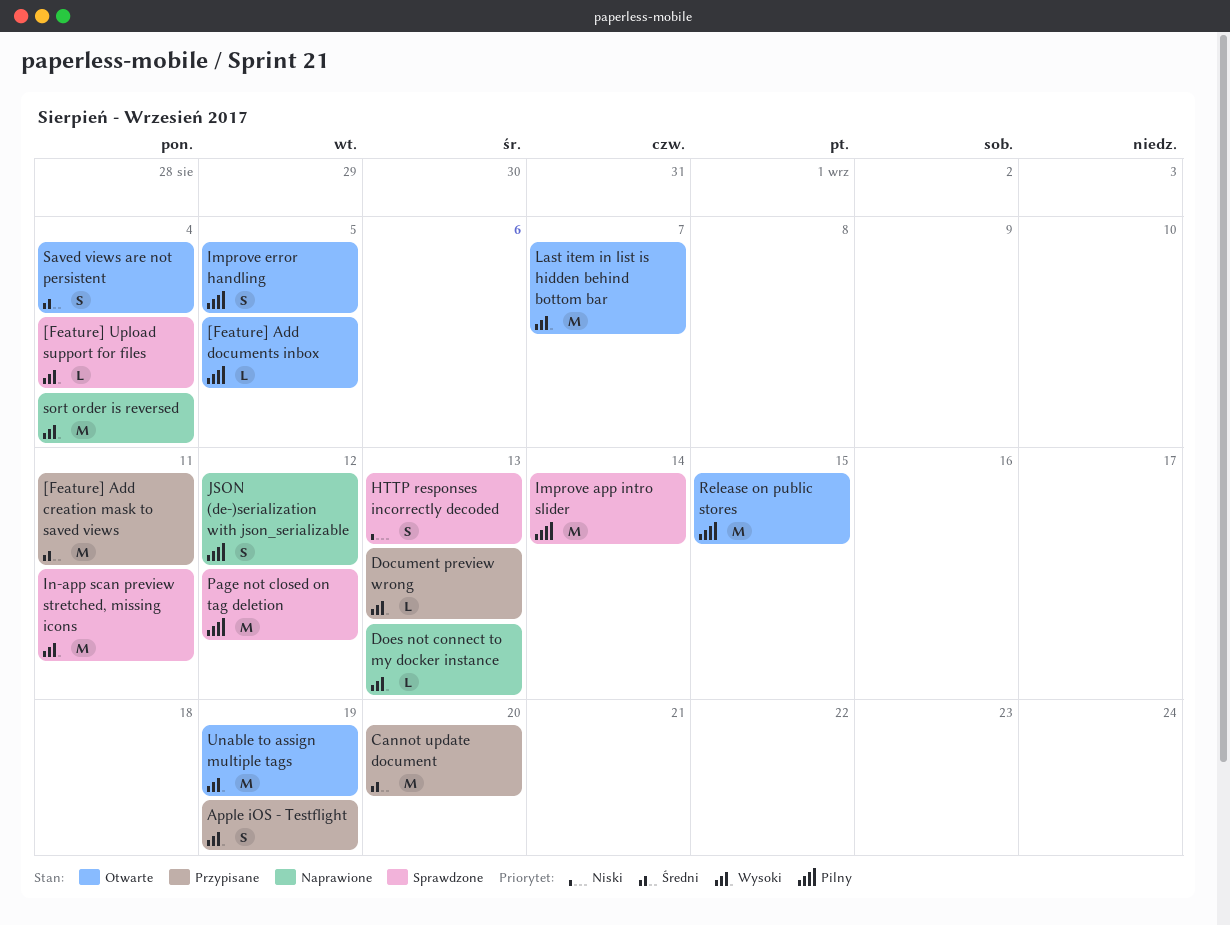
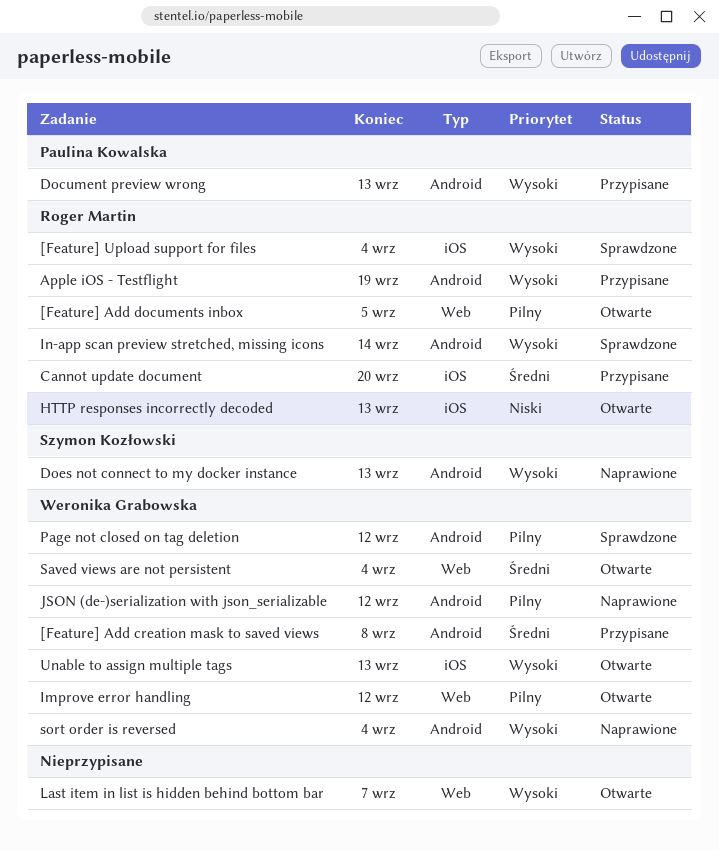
[Feature] Add creation mask to saved views, due: Sep 11 -> Sep 8
HTTP responses incorrectly decoded, status: Sprawdzone -> Otwarte
Improve app intro slider: present -> none
Improve error handling, due: Sep 5 -> Sep 12
In-app scan preview stretched, missing icons, due: Sep 11 -> Sep 14
Release on public stores: present -> none
Unable to assign multiple tags, due: Sep 19 -> Sep 13

